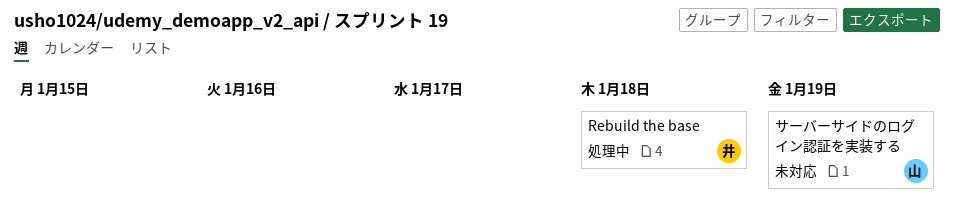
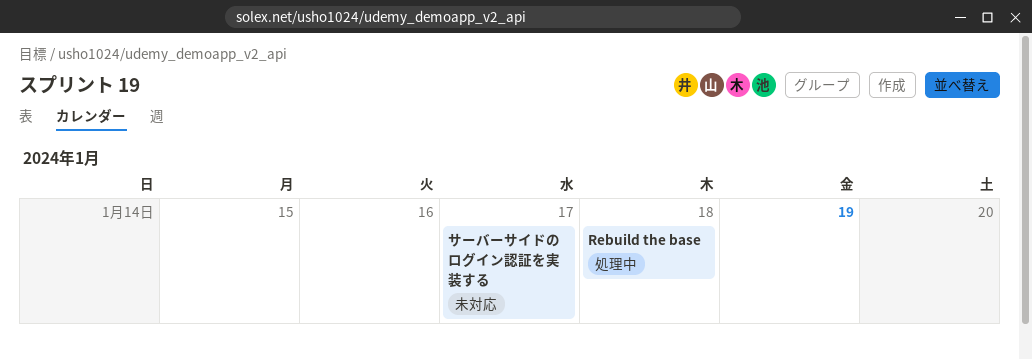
サーバーサイドのログイン認証を実装する, due: Jan 19 -> Jan 17

